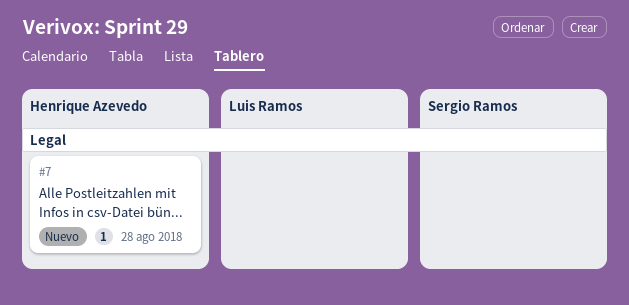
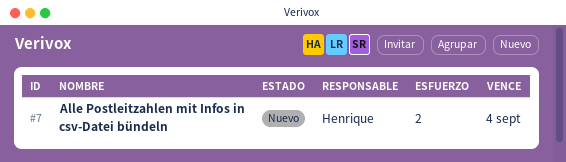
#7, estimate: 1 -> 2
#7, due: Aug 28 -> Sep 4

